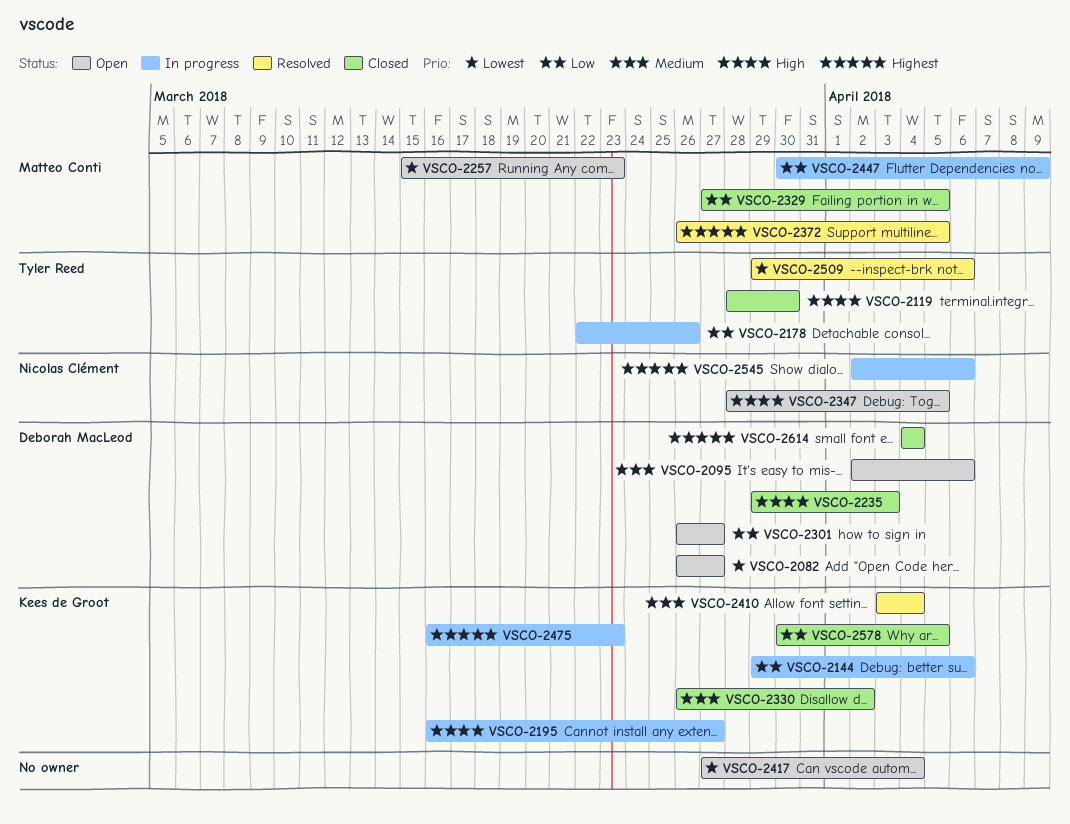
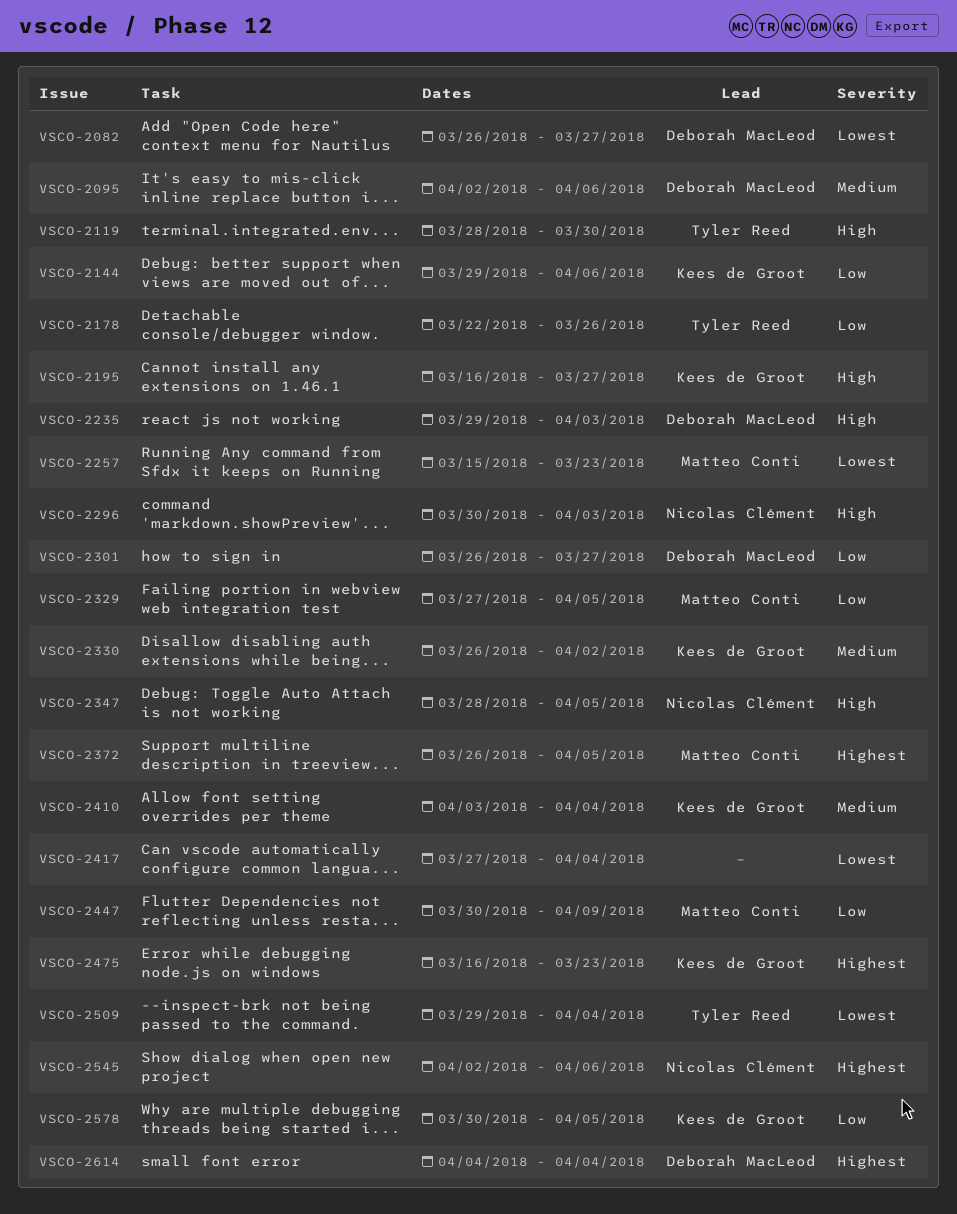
VSCO-2296: none -> present
VSCO-2509, due: Apr 6 -> Apr 4

